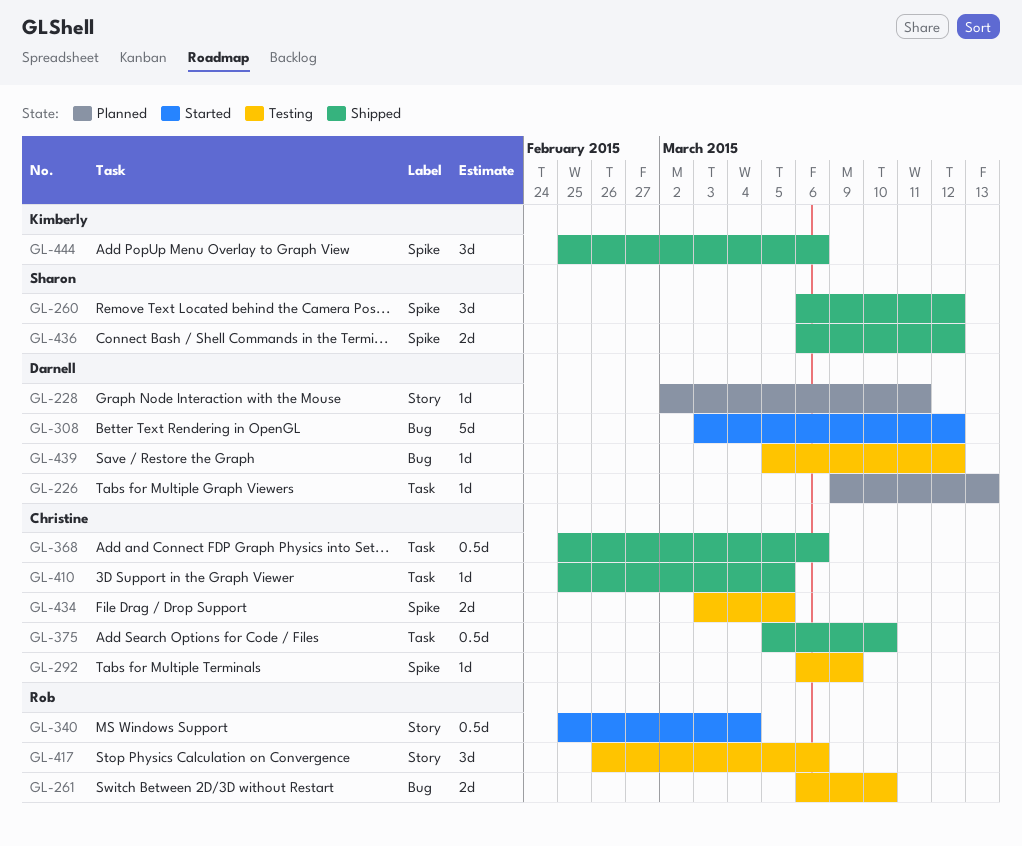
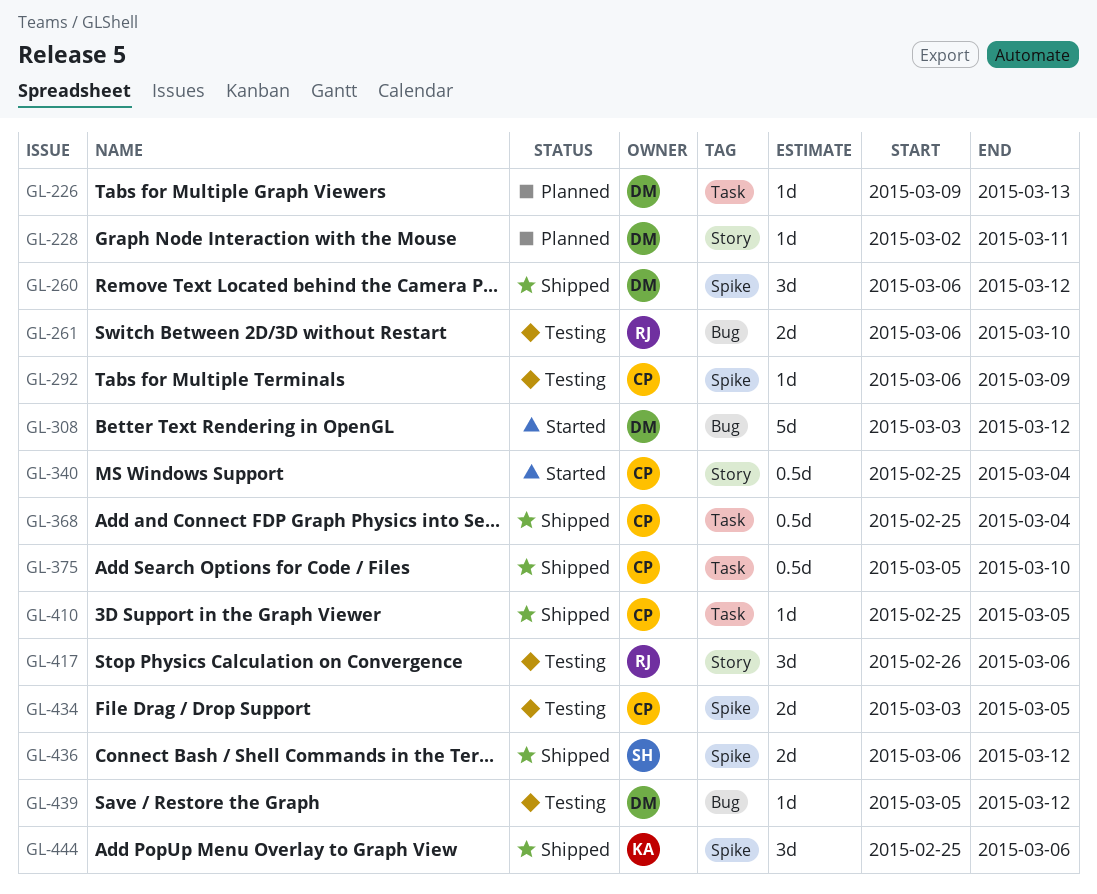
GL-260, owner: Sharon -> Darnell
GL-340, owner: Rob -> Christine
GL-368, due: Mar 6 -> Mar 4

